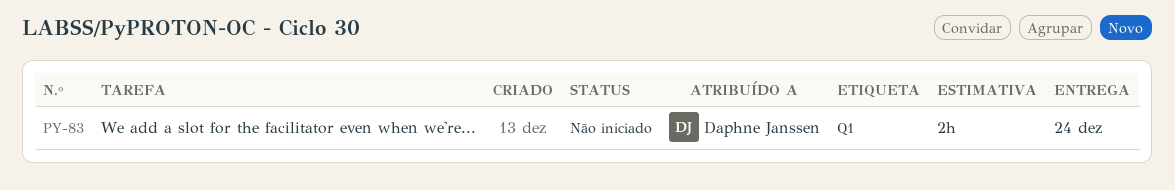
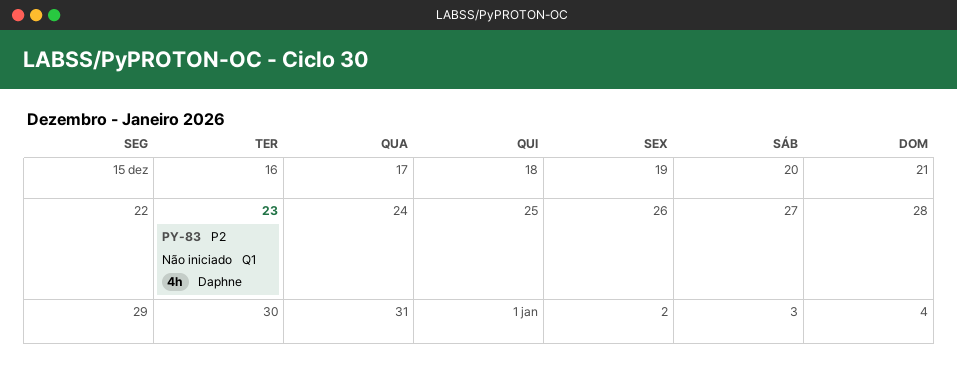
PY-83, estimate: 2h -> 4h
PY-83, due: Dec 24 -> Dec 23

